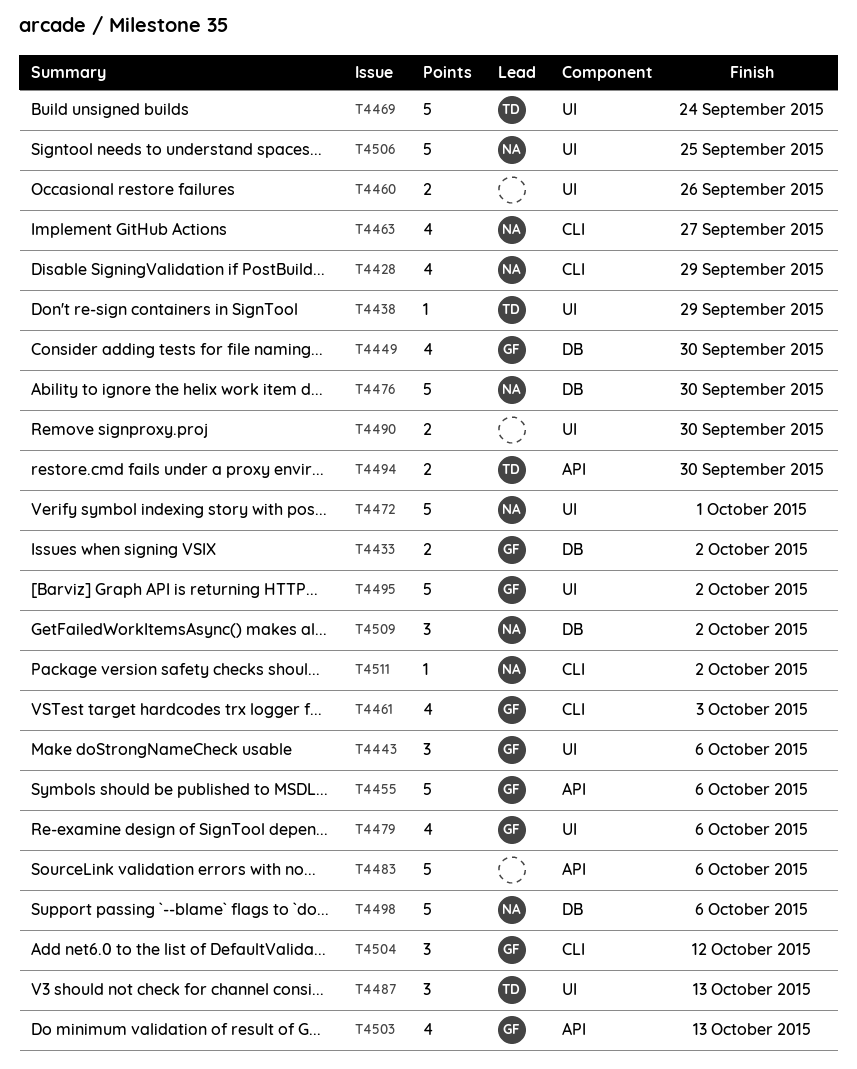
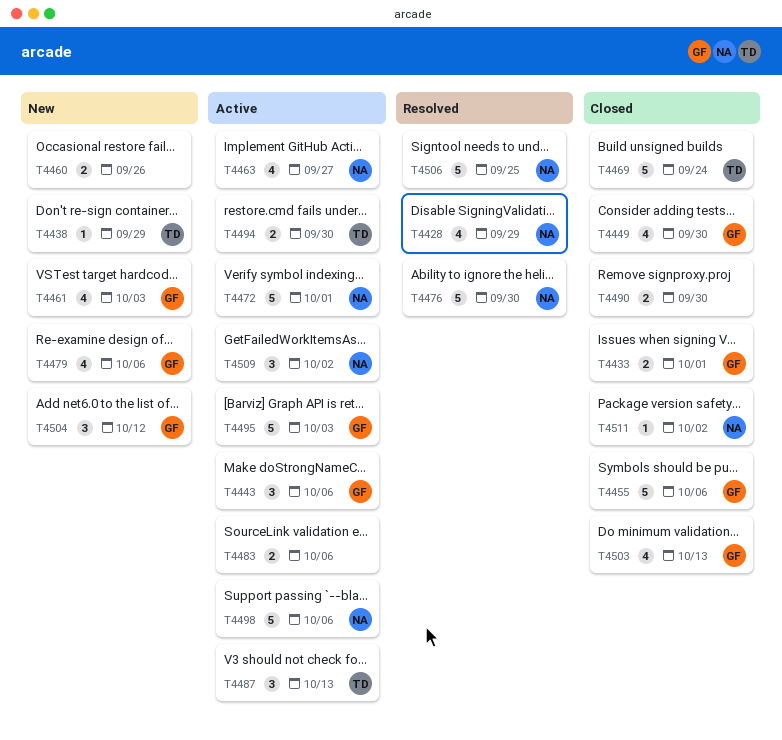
T4433, due: Oct 2 -> Oct 1
T4483, estimate: 5 -> 2
T4495, due: Oct 2 -> Oct 3

